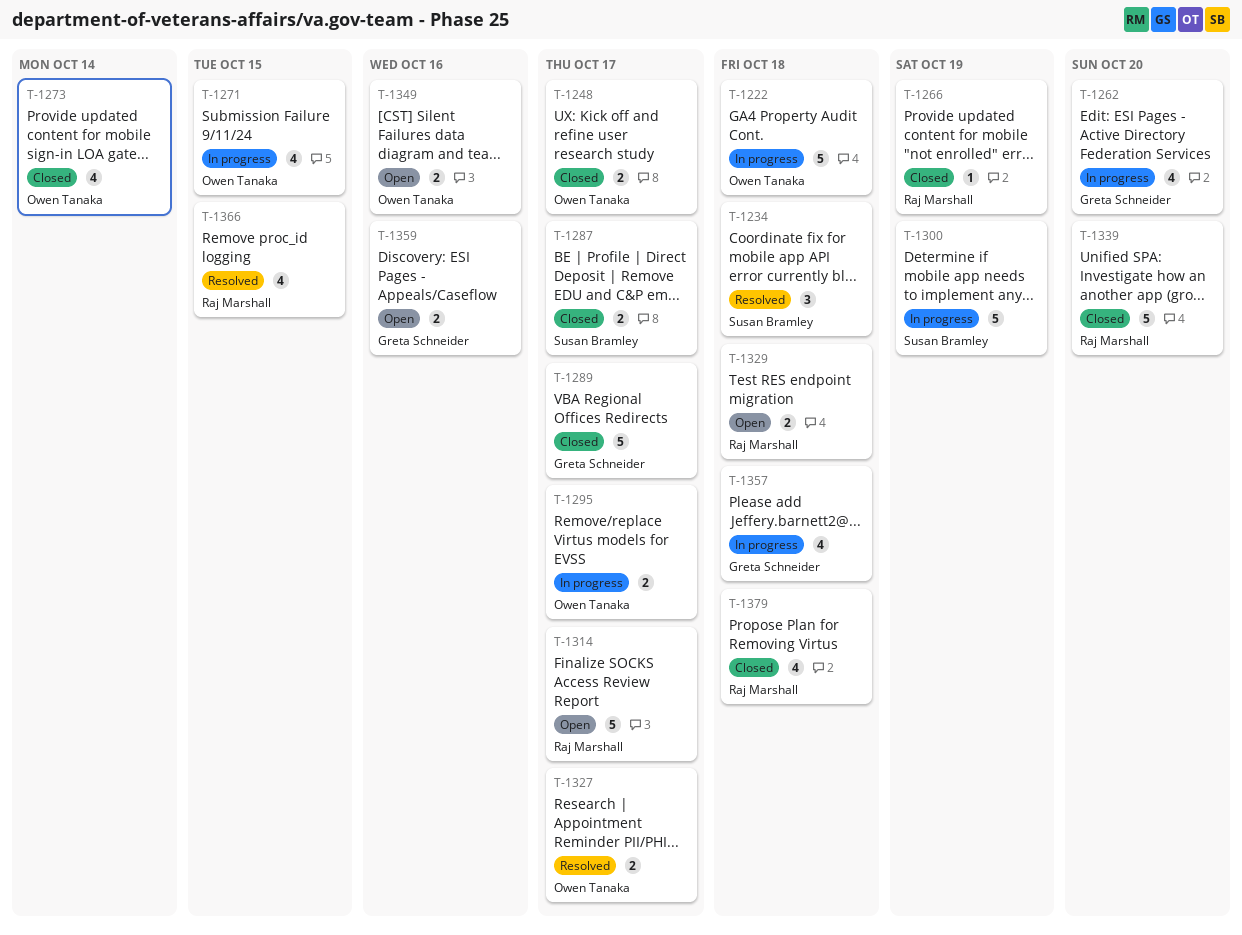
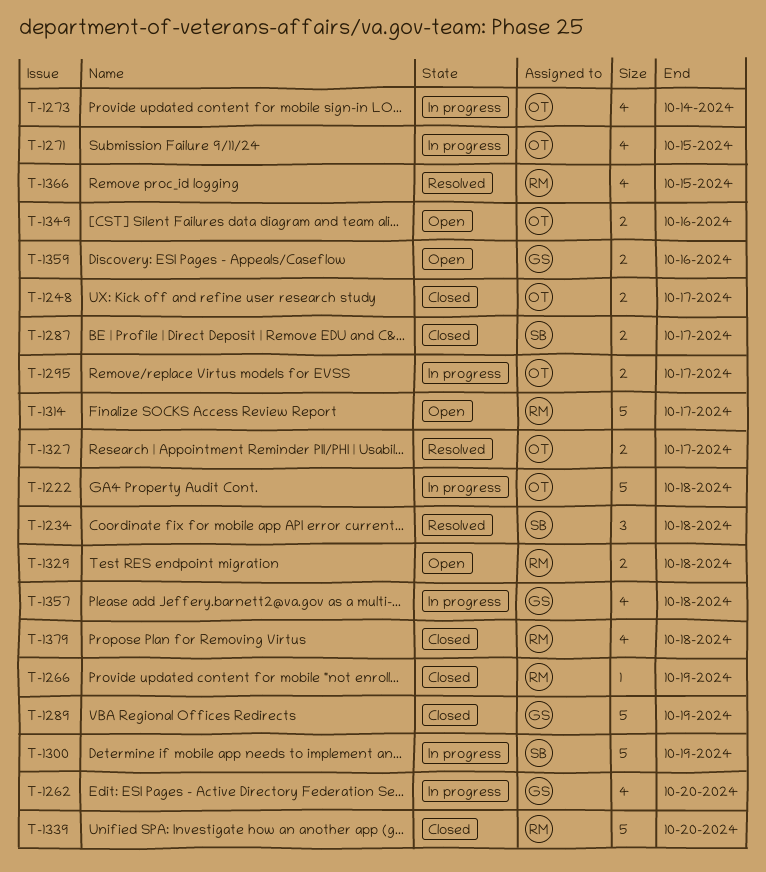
T-1273, status: Closed -> In progress
T-1289, due: Oct 17 -> Oct 19

